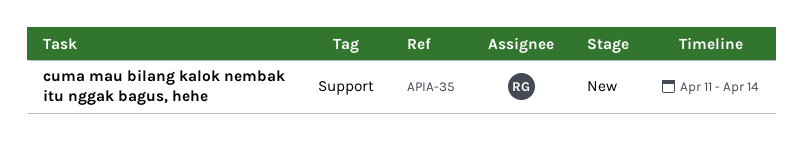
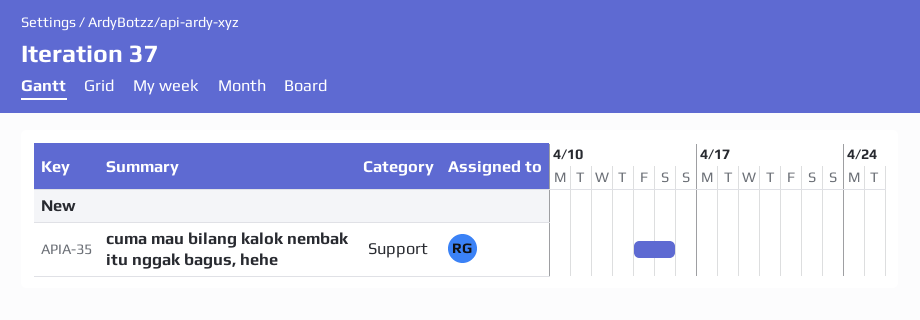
APIA-35, start: Apr 11 -> Apr 14
APIA-35, due: Apr 14 -> Apr 15

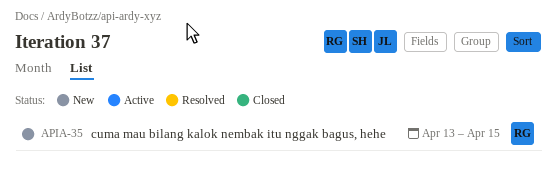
APIA-35, start: Apr 14 -> Apr 13

